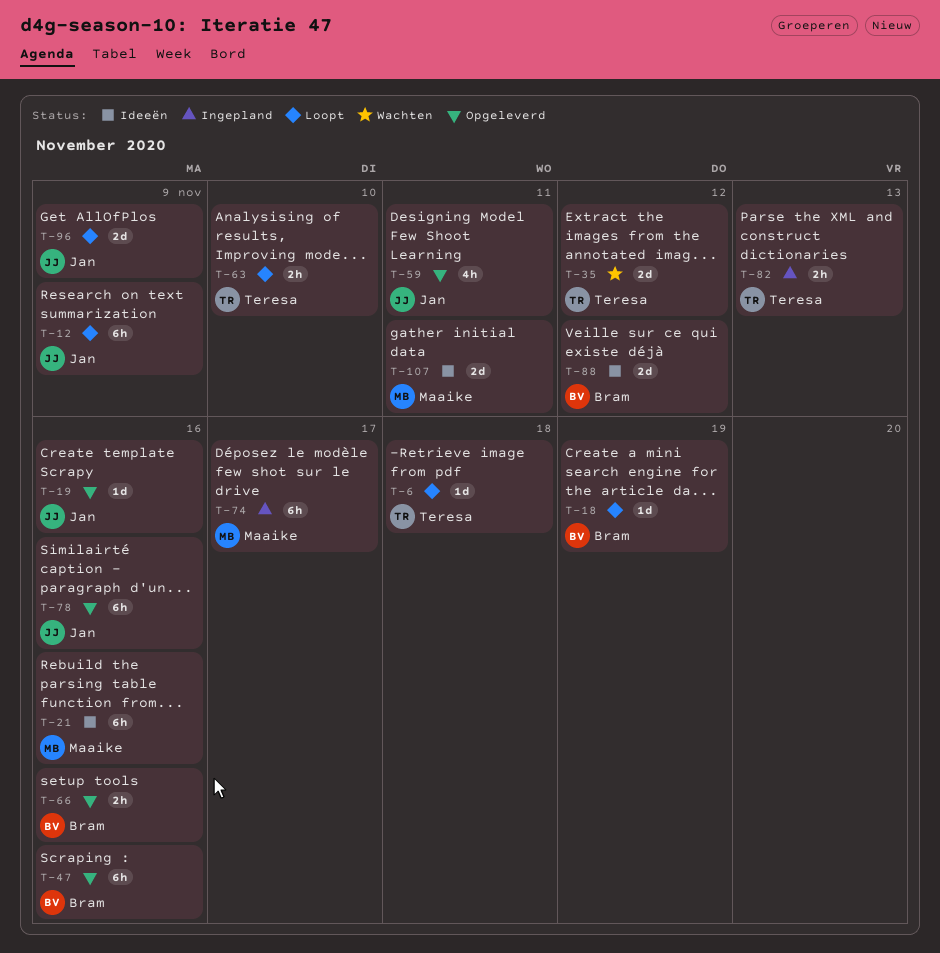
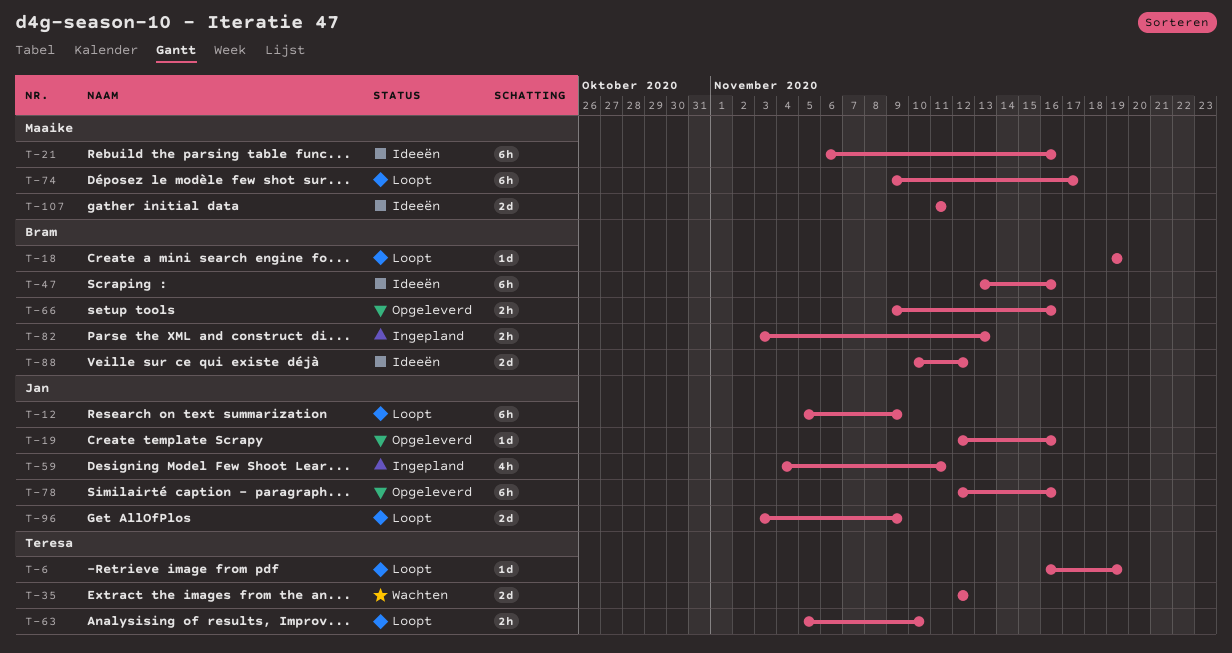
T-6, due: Nov 18 -> Nov 19
T-47, status: Opgeleverd -> Ideeën
T-59, status: Opgeleverd -> Ingepland
T-74, status: Ingepland -> Loopt
T-82, owner: Teresa -> Bram

